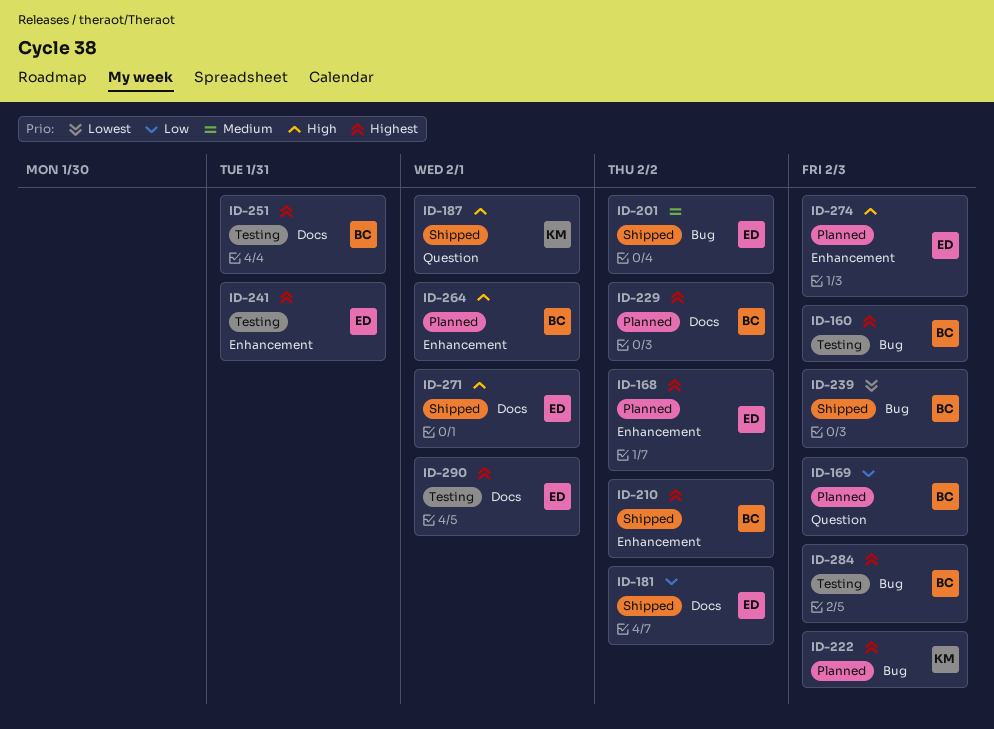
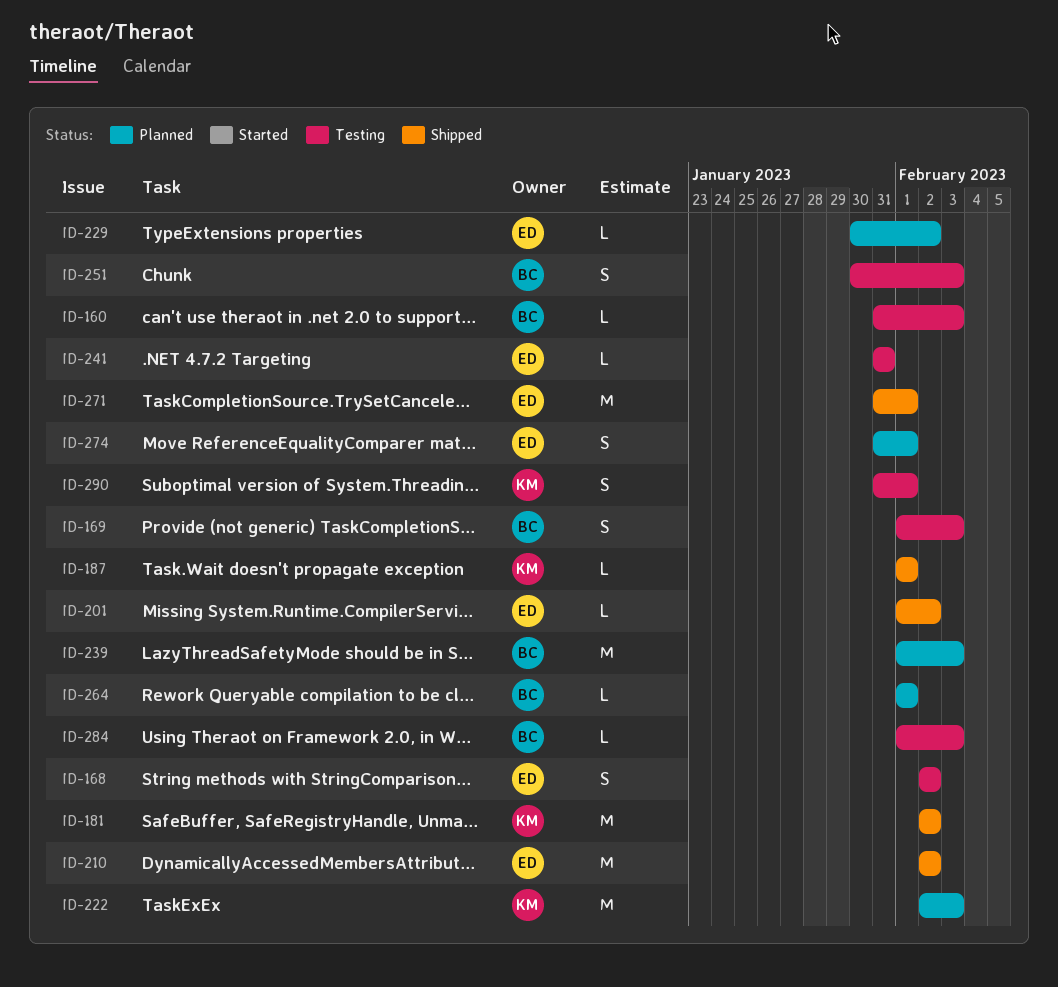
ID-168, status: Planned -> Testing
ID-169, status: Planned -> Testing
ID-181, owner: ED -> KM
ID-210, owner: BC -> ED
ID-229, owner: BC -> ED
ID-239, status: Shipped -> Planned
ID-251, due: Jan 31 -> Feb 3
ID-274, due: Feb 3 -> Feb 1
ID-290, owner: ED -> KM

